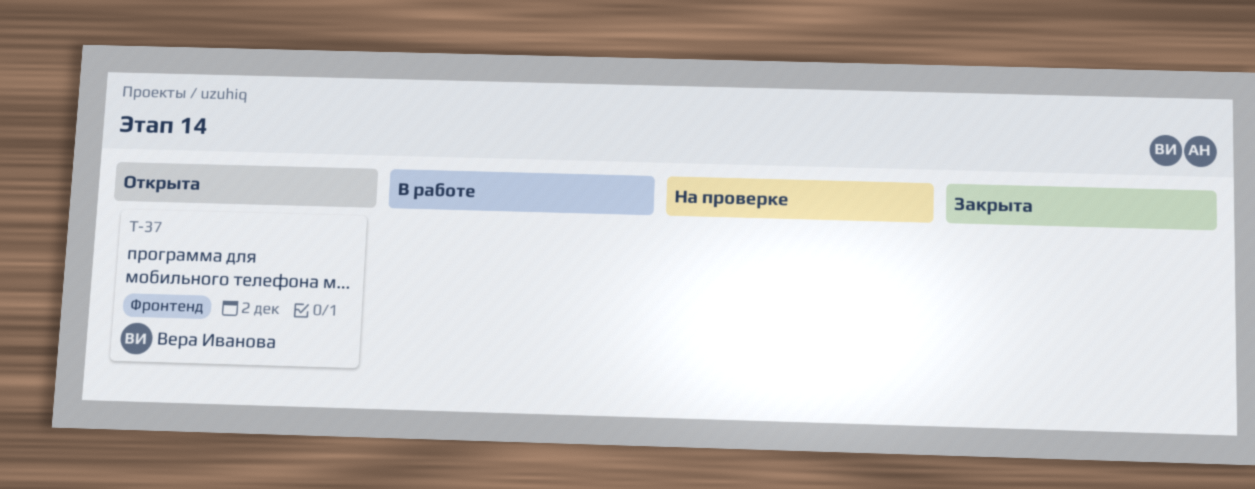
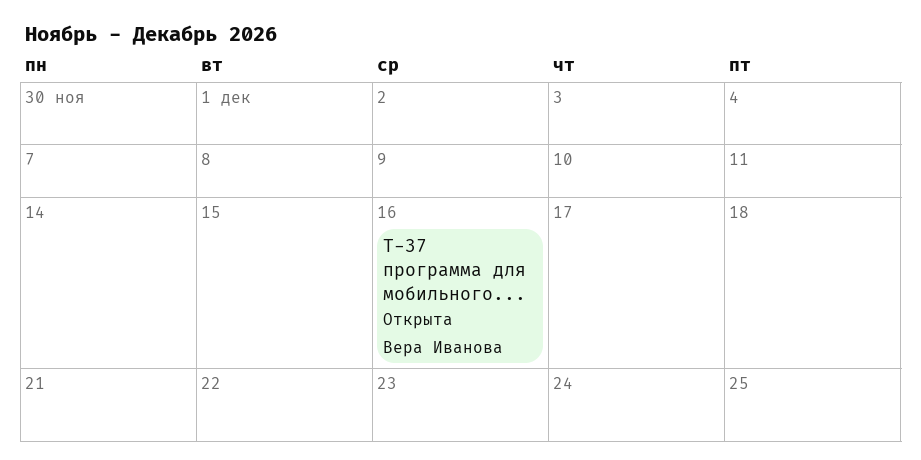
T-37, due: Dec 2 -> Dec 16

